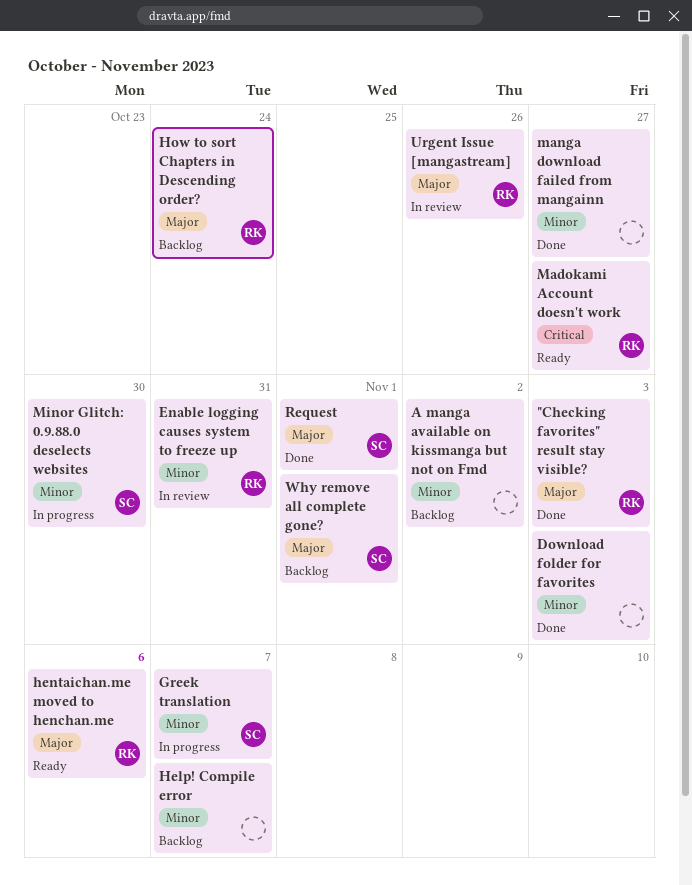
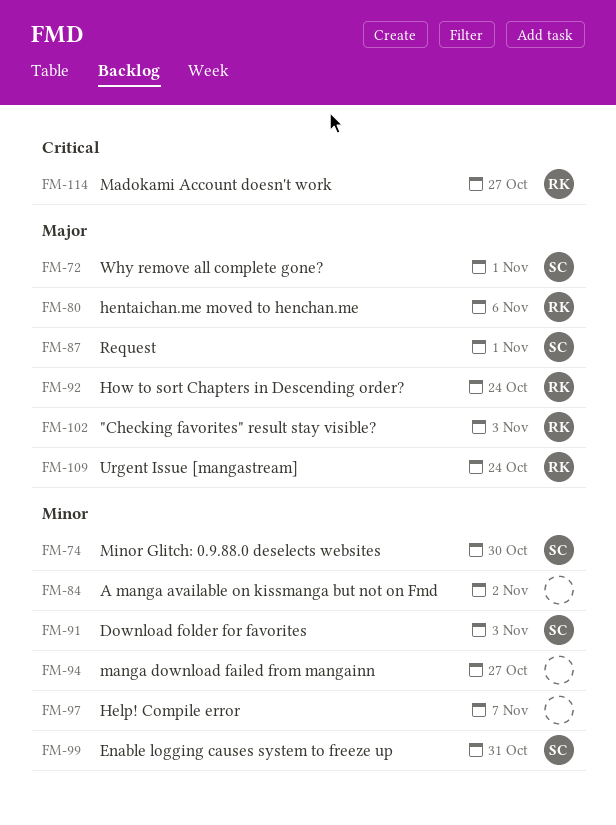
Download folder for favorites, owner: none -> SC
Enable logging causes system to freeze up, owner: RK -> SC
Greek translation: present -> none
Urgent Issue [mangastream], due: Oct 26 -> Oct 24

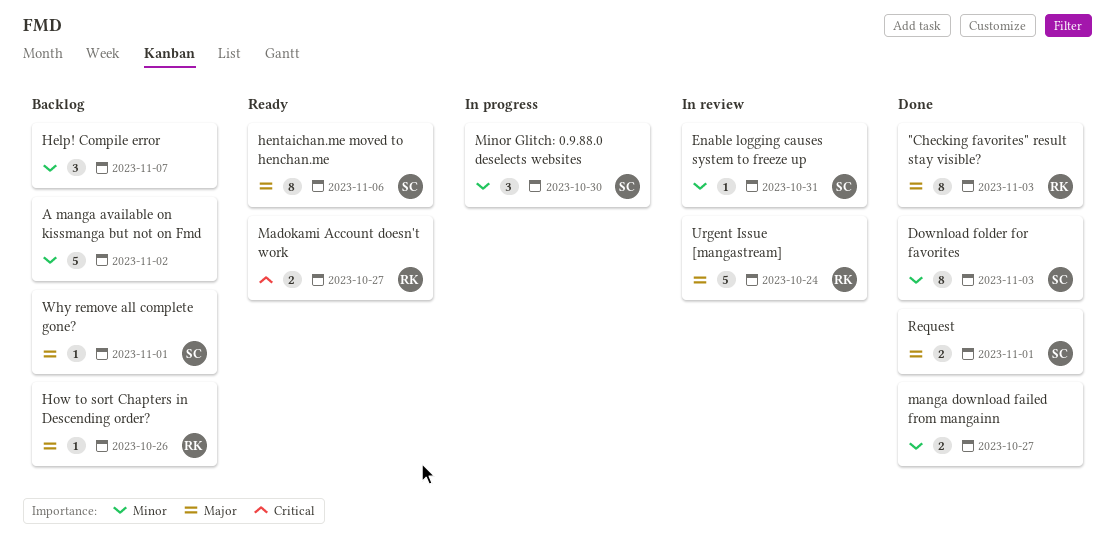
hentaichan.me moved to henchan.me, owner: RK -> SC
How to sort Chapters in Descending order?, due: Oct 24 -> Oct 26

